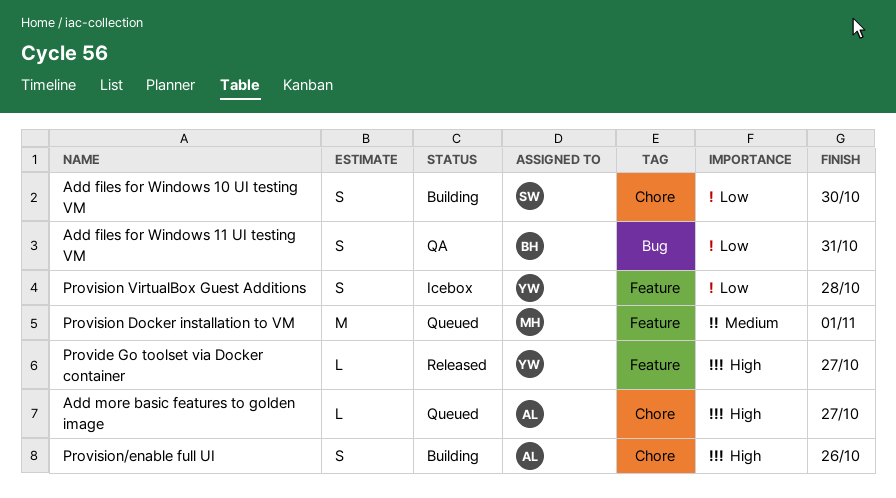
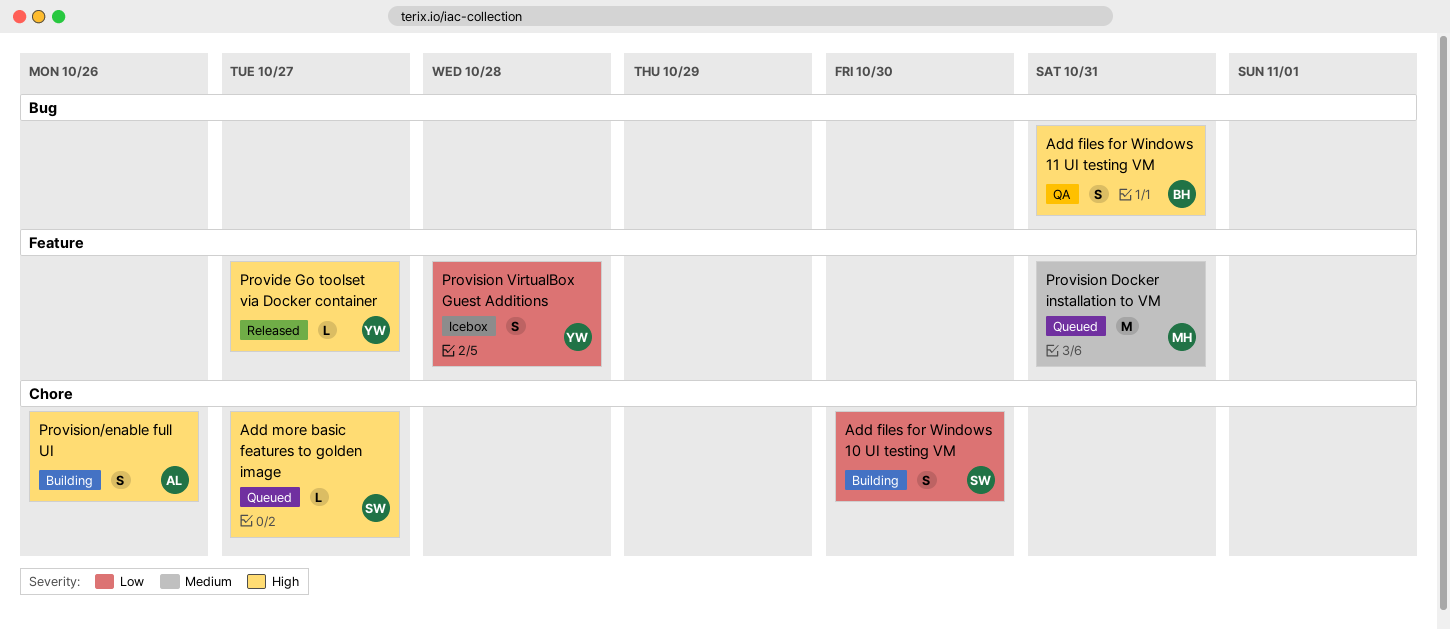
Add files for Windows 11 UI testing VM, priority: Low -> High
Add more basic features to golden image, owner: AL -> SW
Provision Docker installation to VM, due: Nov 1 -> Oct 31

